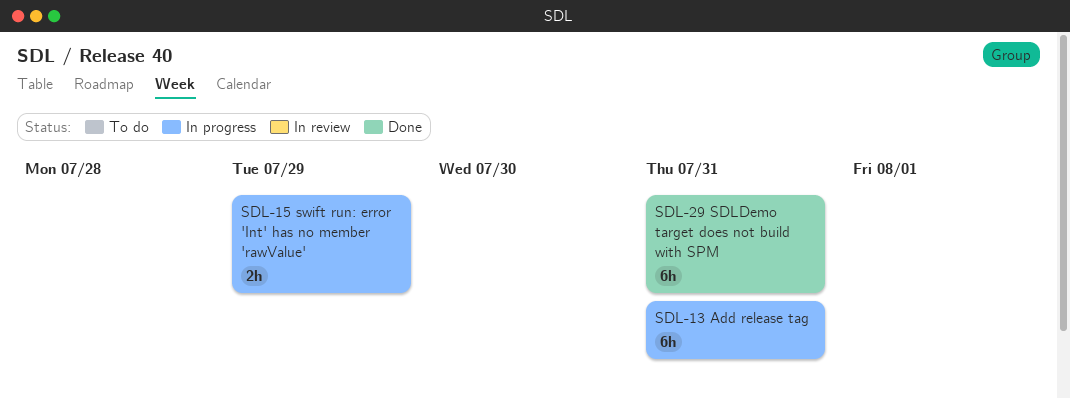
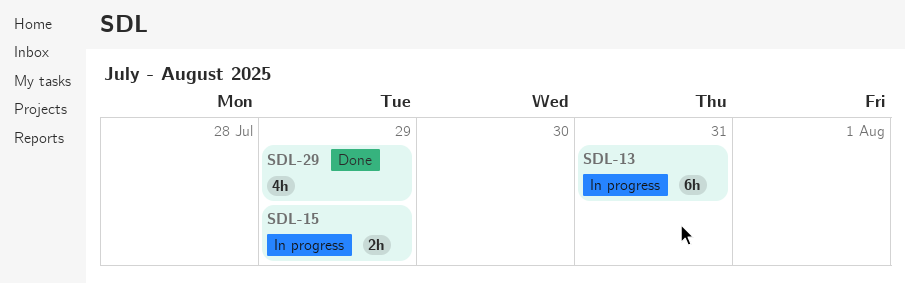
SDL-29, estimate: 6h -> 4h
SDL-29, due: Jul 31 -> Jul 29

